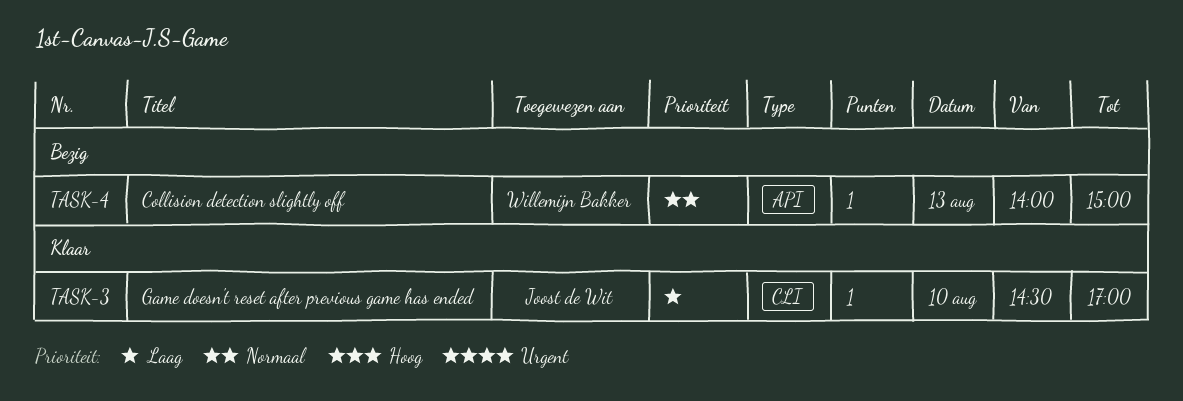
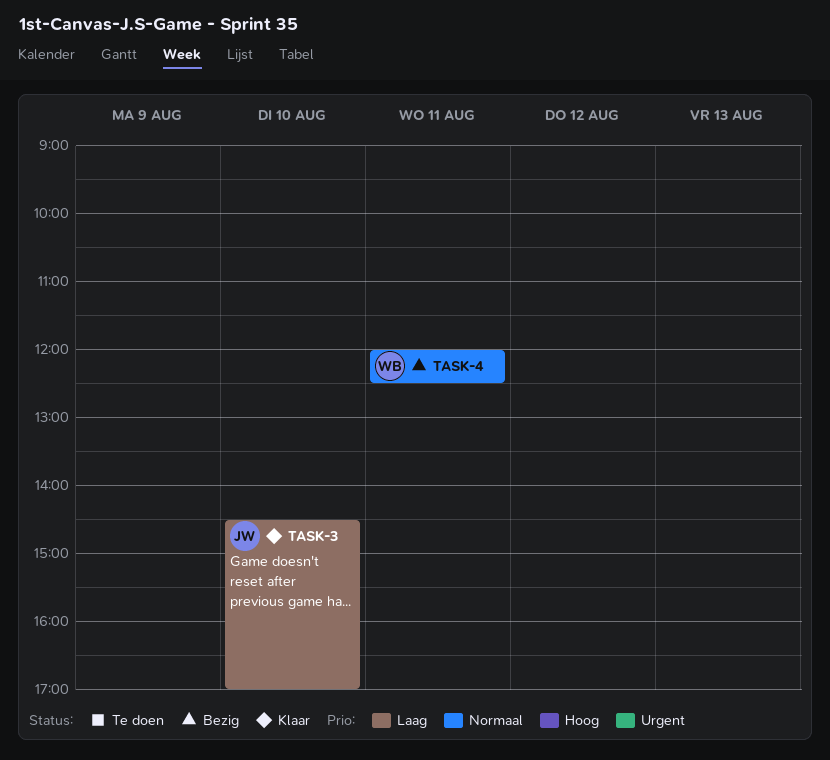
TASK-4, day: Aug 13 -> Aug 11
TASK-4, begins: 14:00 -> 12:00
TASK-4, ends: 15:00 -> 12:30

